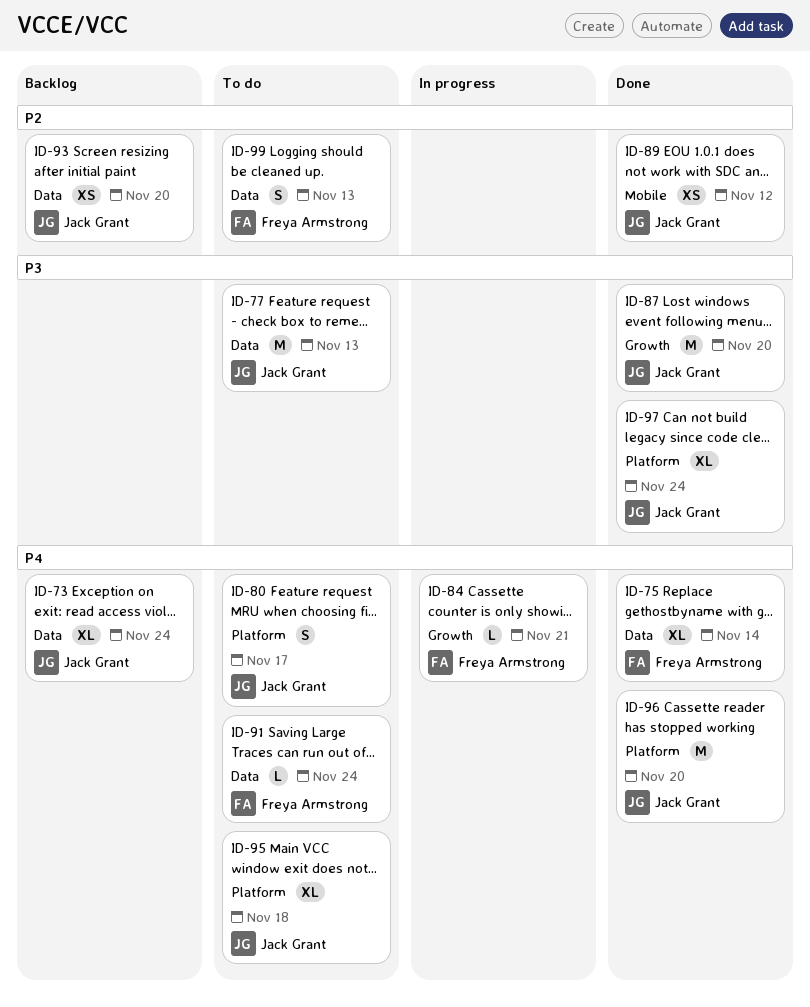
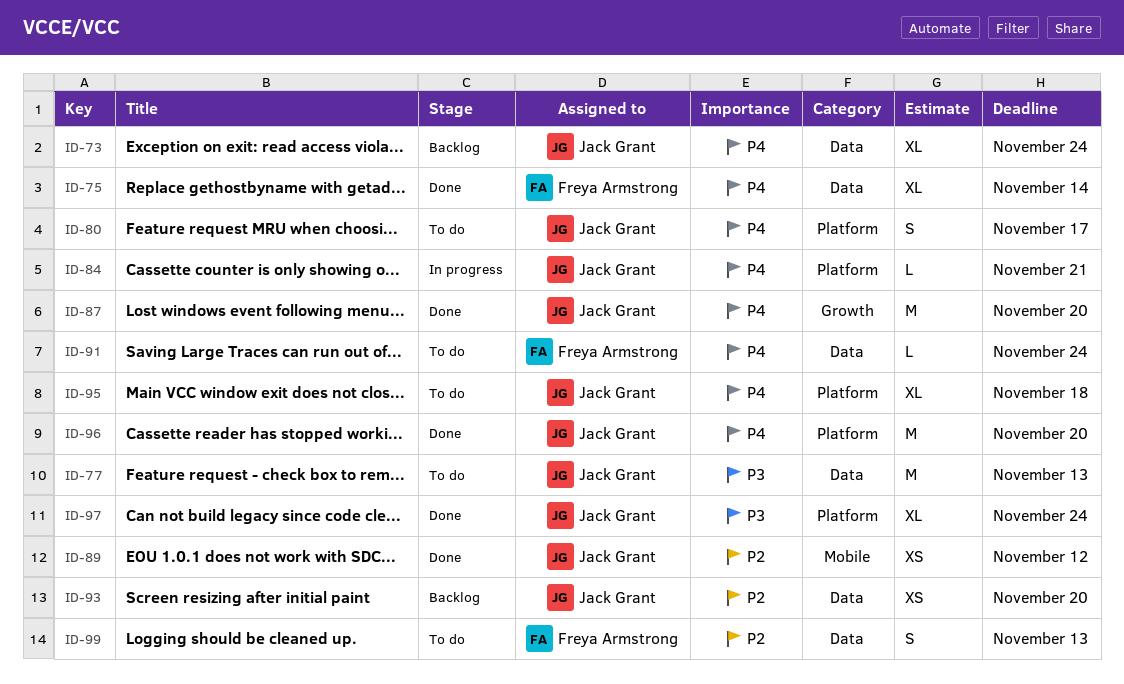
ID-84, owner: Freya Armstrong -> Jack Grant
ID-84, label: Growth -> Platform
ID-87, priority: P3 -> P4

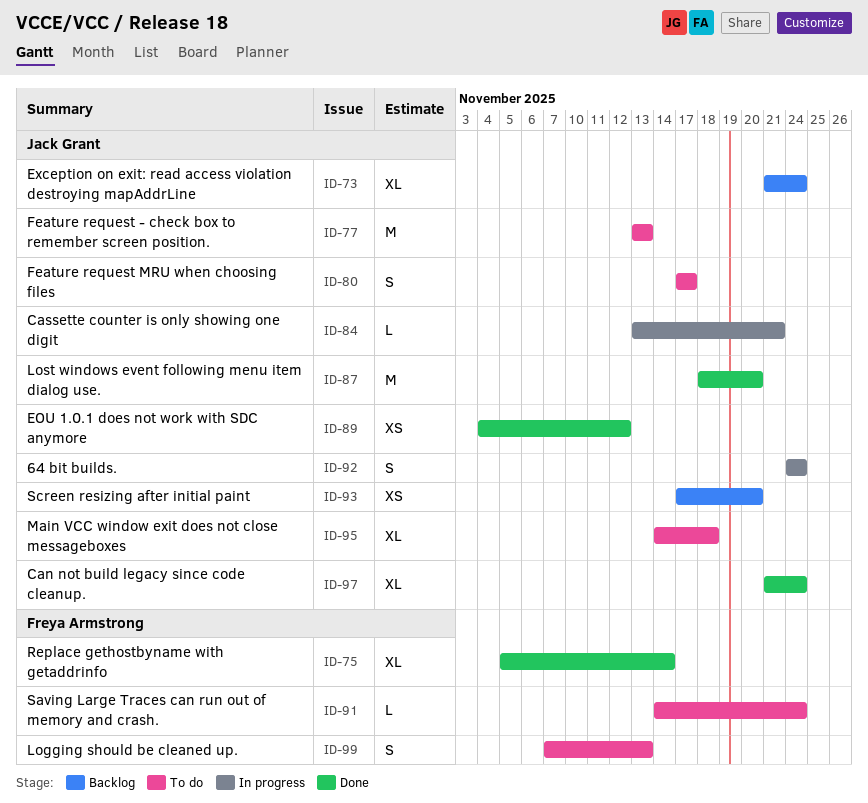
ID-92: none -> present
ID-96: present -> none

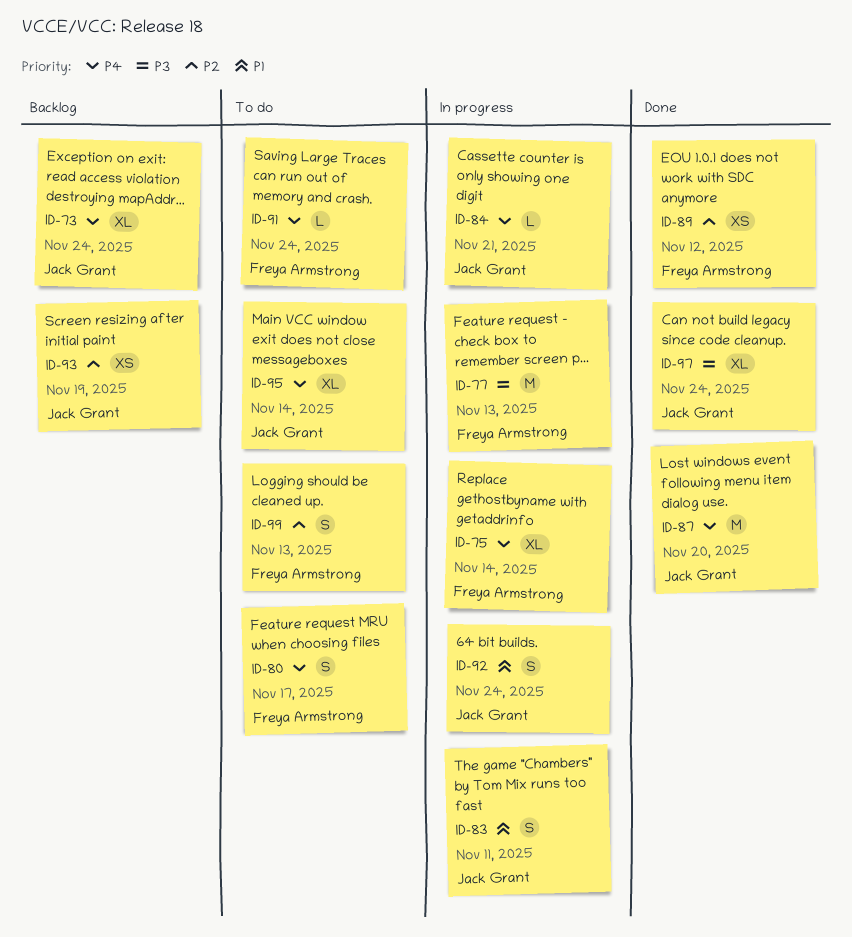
ID-75, status: Done -> In progress
ID-77, status: To do -> In progress
ID-77, owner: Jack Grant -> Freya Armstrong
ID-80, owner: Jack Grant -> Freya Armstrong
ID-83: none -> present
ID-89, owner: Jack Grant -> Freya Armstrong
ID-93, due: Nov 20 -> Nov 19
ID-95, due: Nov 18 -> Nov 14

